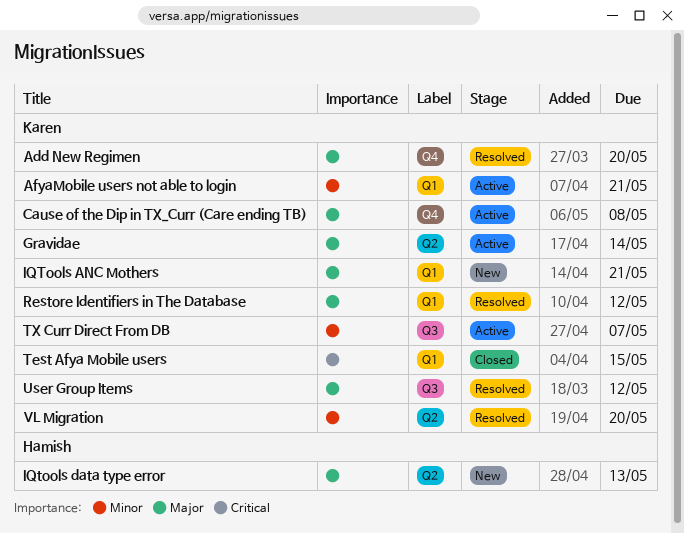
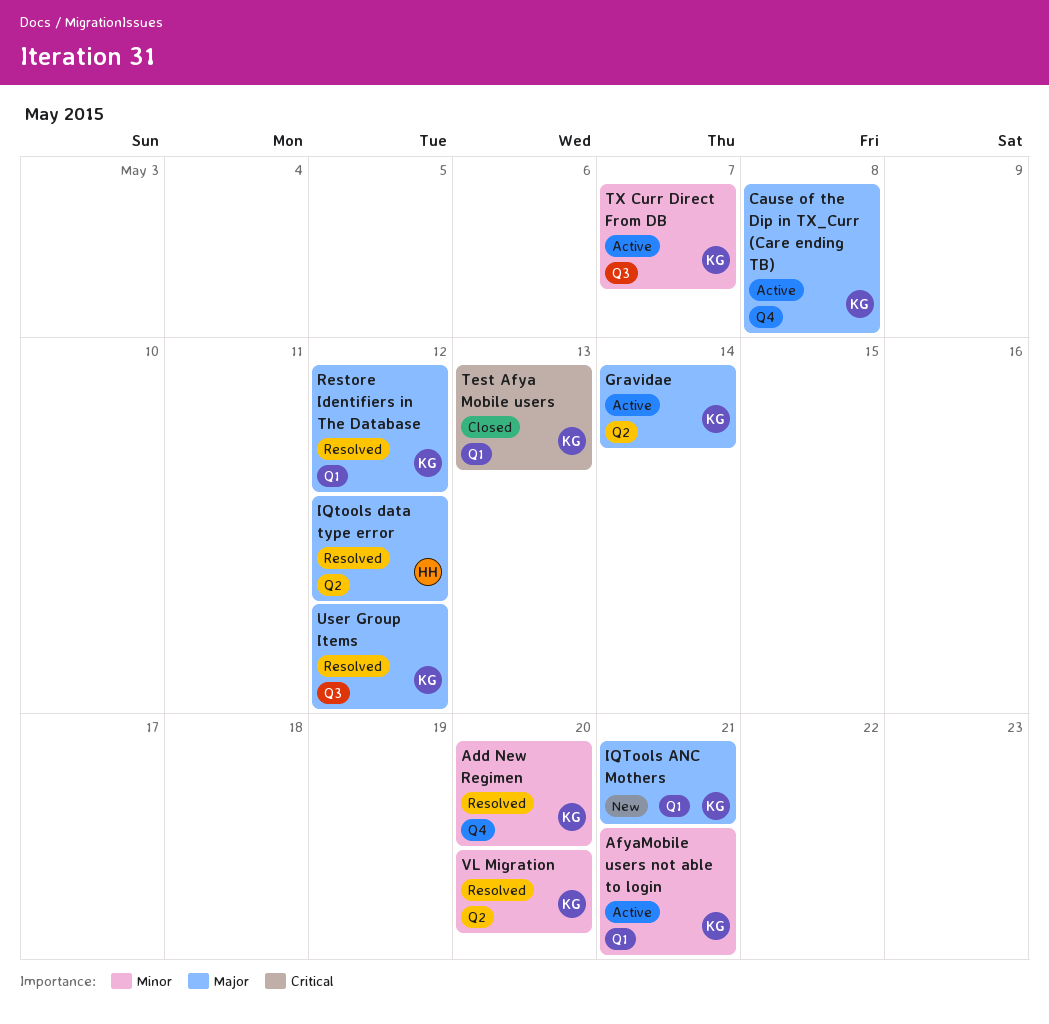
Add New Regimen, priority: Major -> Minor
IQtools data type error, status: New -> Resolved
IQtools data type error, due: May 13 -> May 12
Test Afya Mobile users, due: May 15 -> May 13

